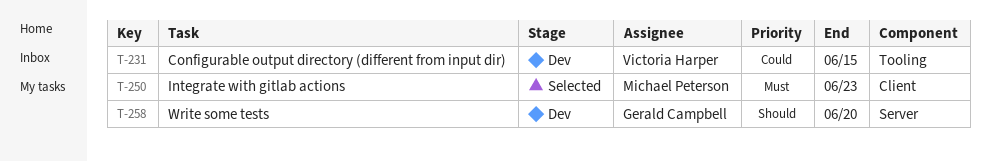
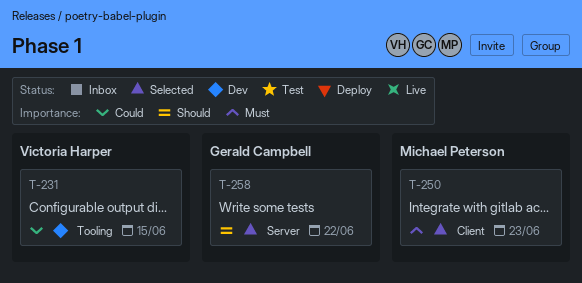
T-258, status: Dev -> Selected
T-258, due: Jun 20 -> Jun 22

